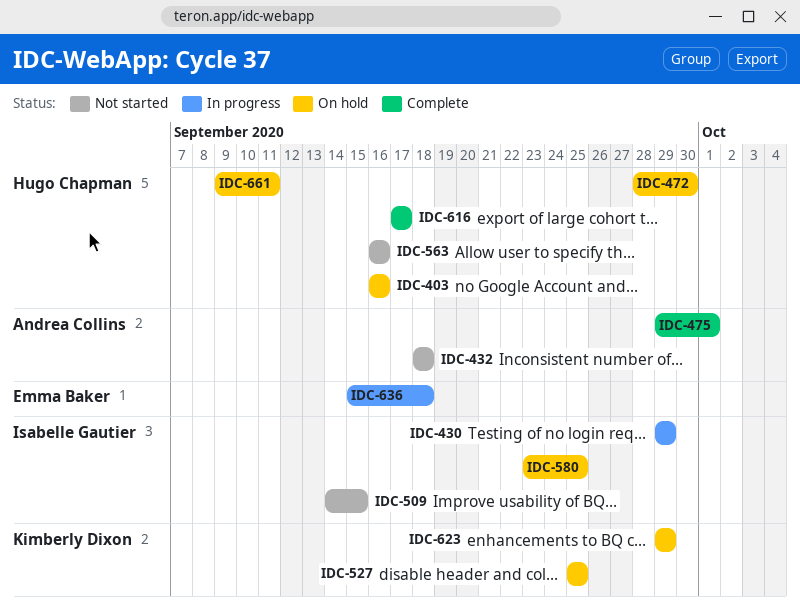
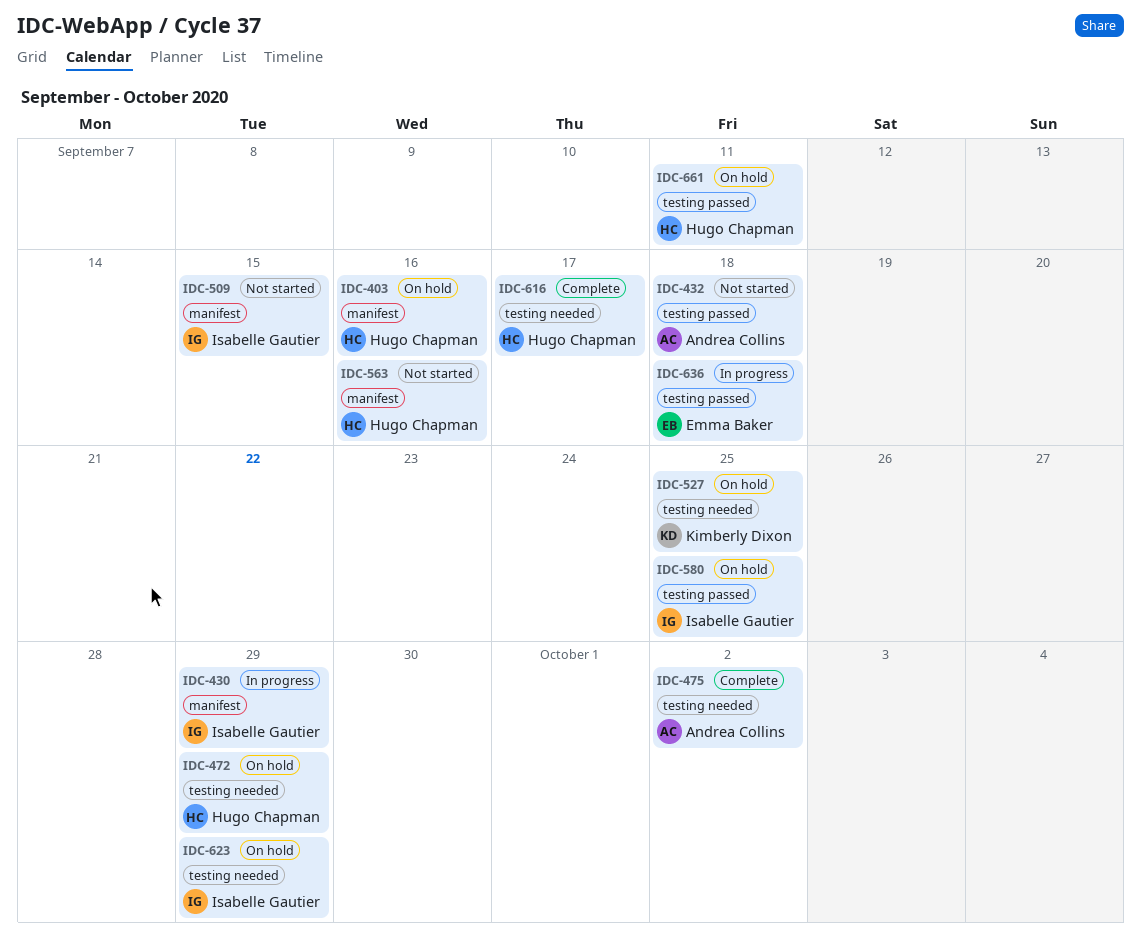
IDC-472, due: Sep 30 -> Sep 29
IDC-475, due: Oct 1 -> Oct 2
IDC-623, owner: Kimberly Dixon -> Isabelle Gautier

